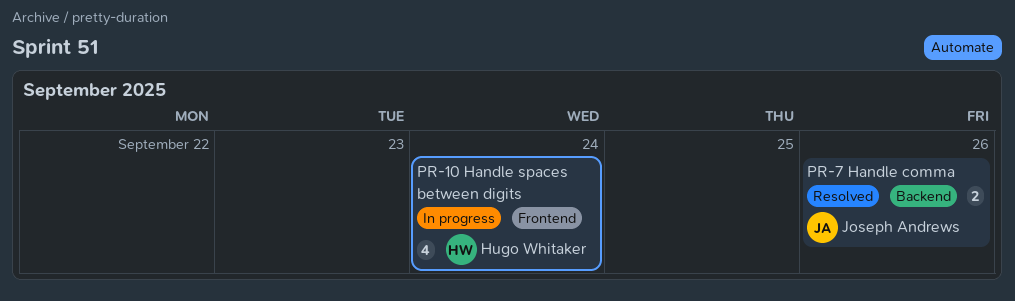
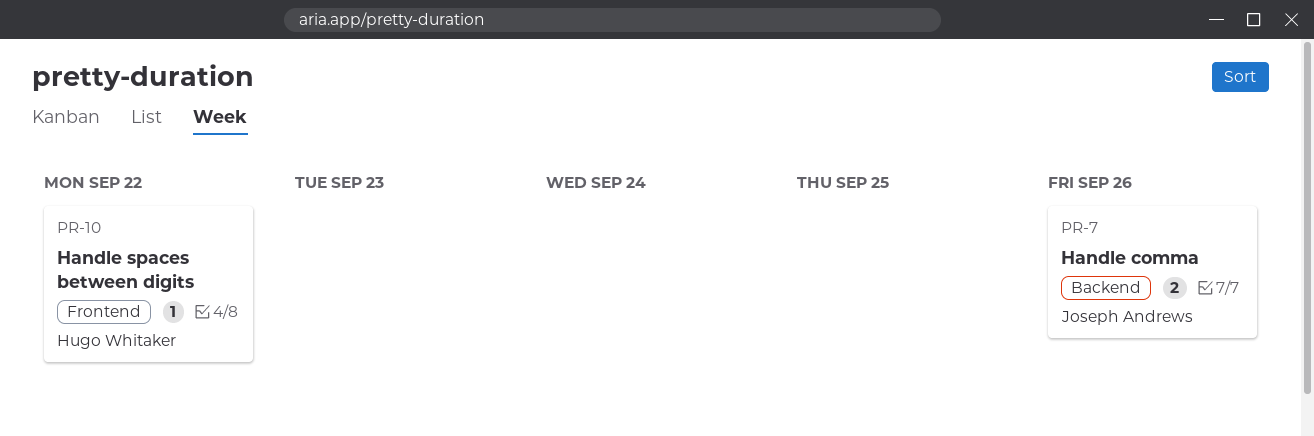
PR-10, estimate: 4 -> 1
PR-10, due: Sep 24 -> Sep 22

